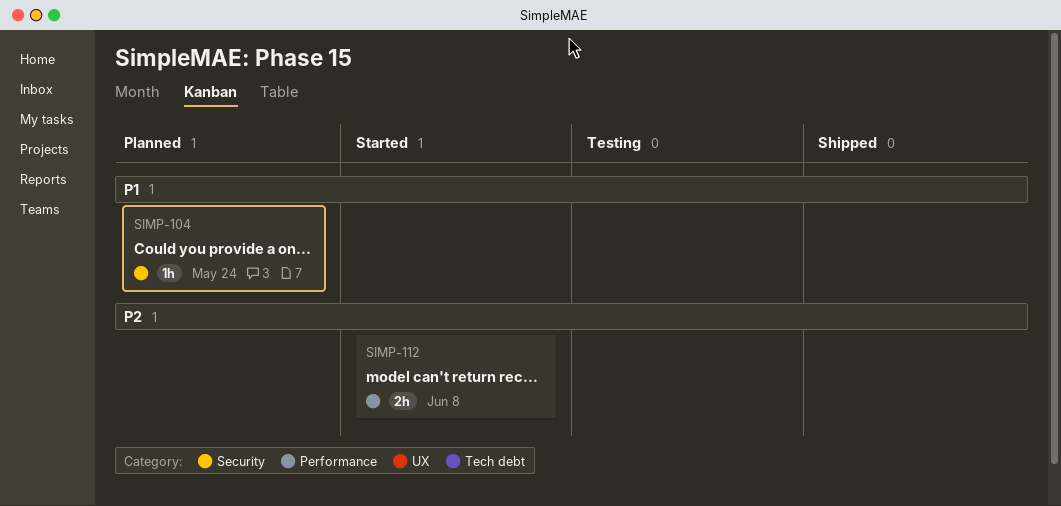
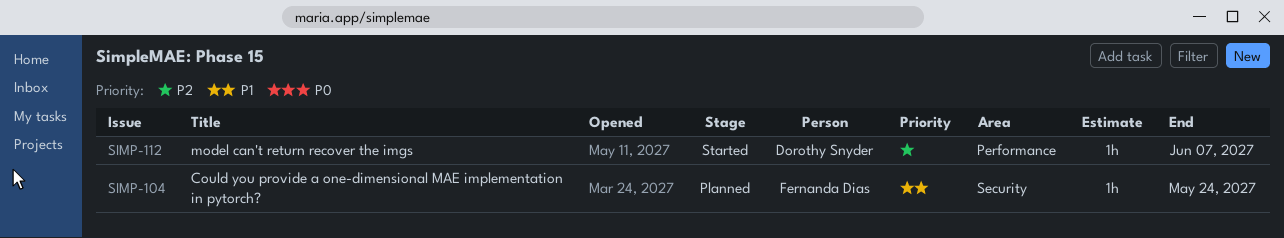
SIMP-112, estimate: 2h -> 1h
SIMP-112, due: Jun 8 -> Jun 7

